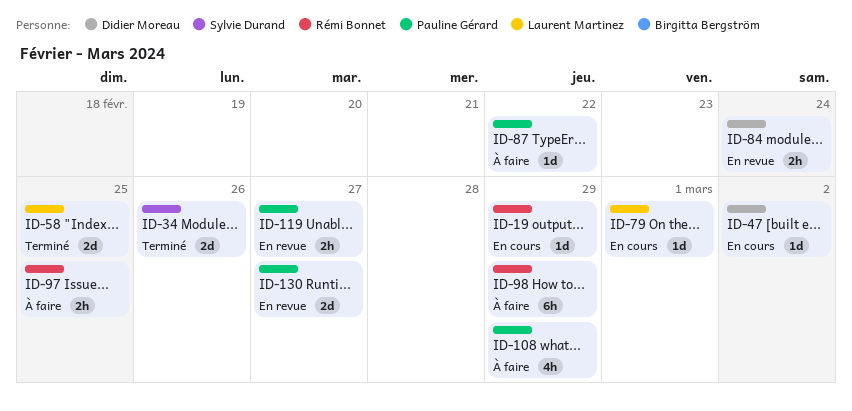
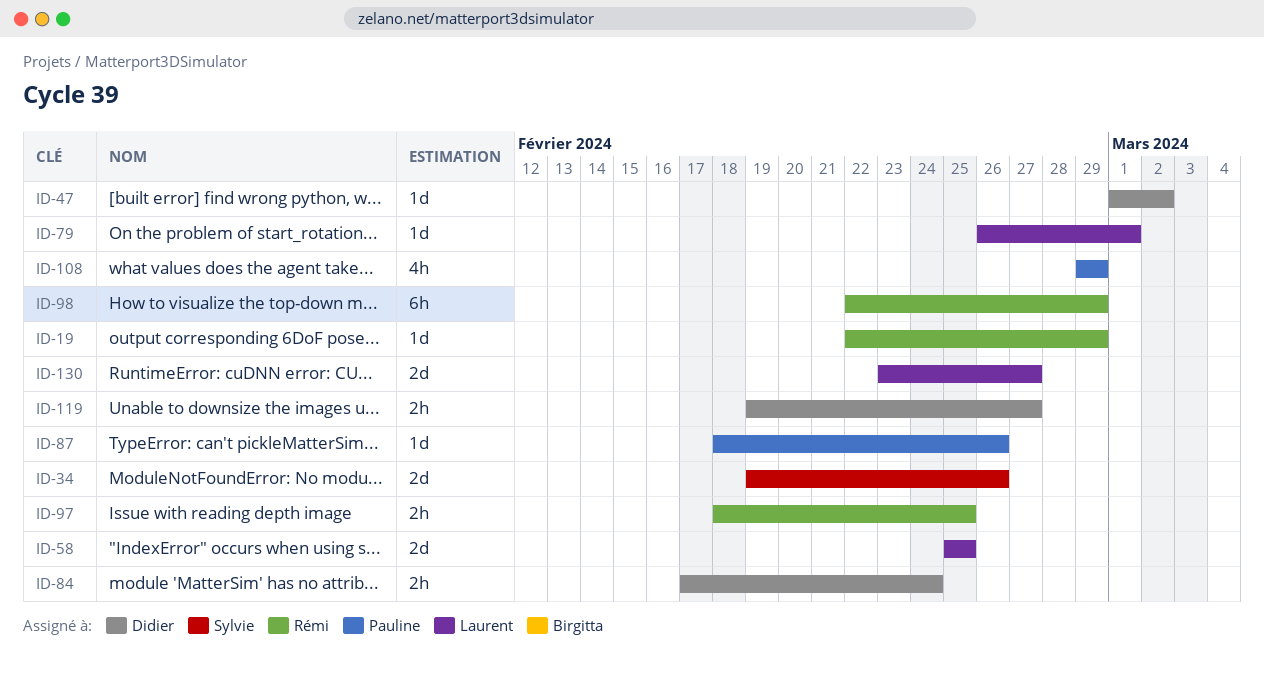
ID-87, due: Feb 22 -> Feb 26
ID-119, owner: Pauline Gérard -> Didier Moreau
ID-130, owner: Pauline Gérard -> Laurent Martinez

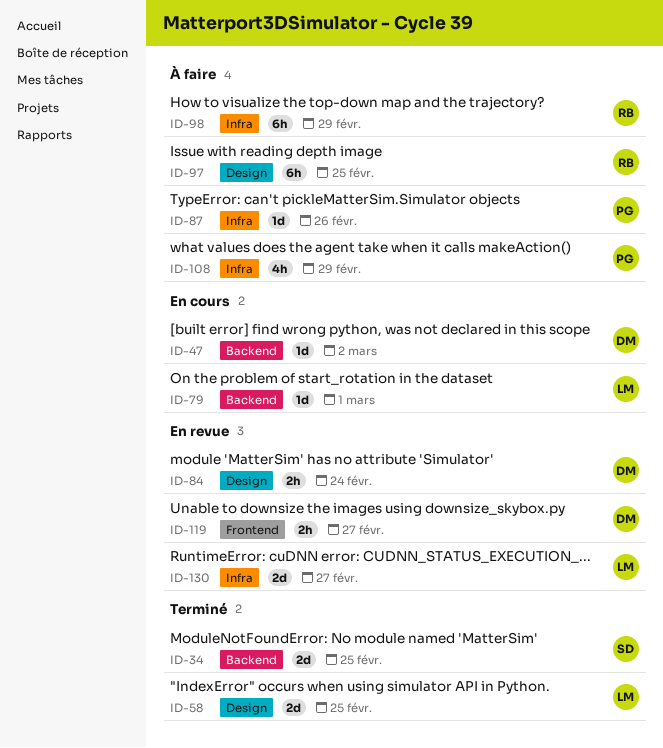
ID-19: present -> none
ID-34, due: Feb 26 -> Feb 25
ID-97, estimate: 2h -> 6h

